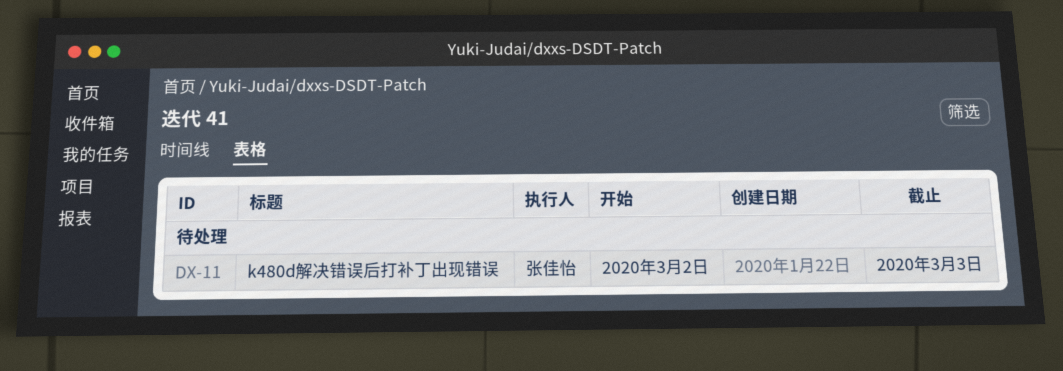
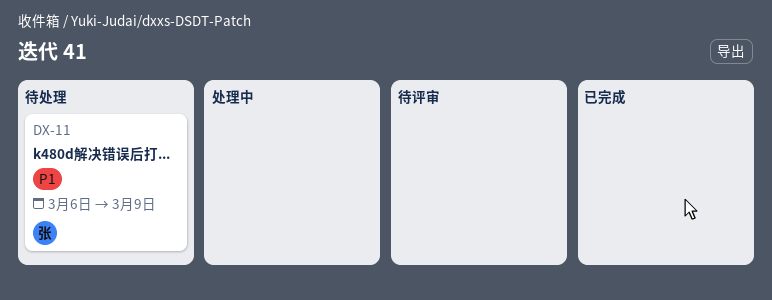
DX-11, start: Mar 2 -> Mar 6
DX-11, due: Mar 3 -> Mar 9

